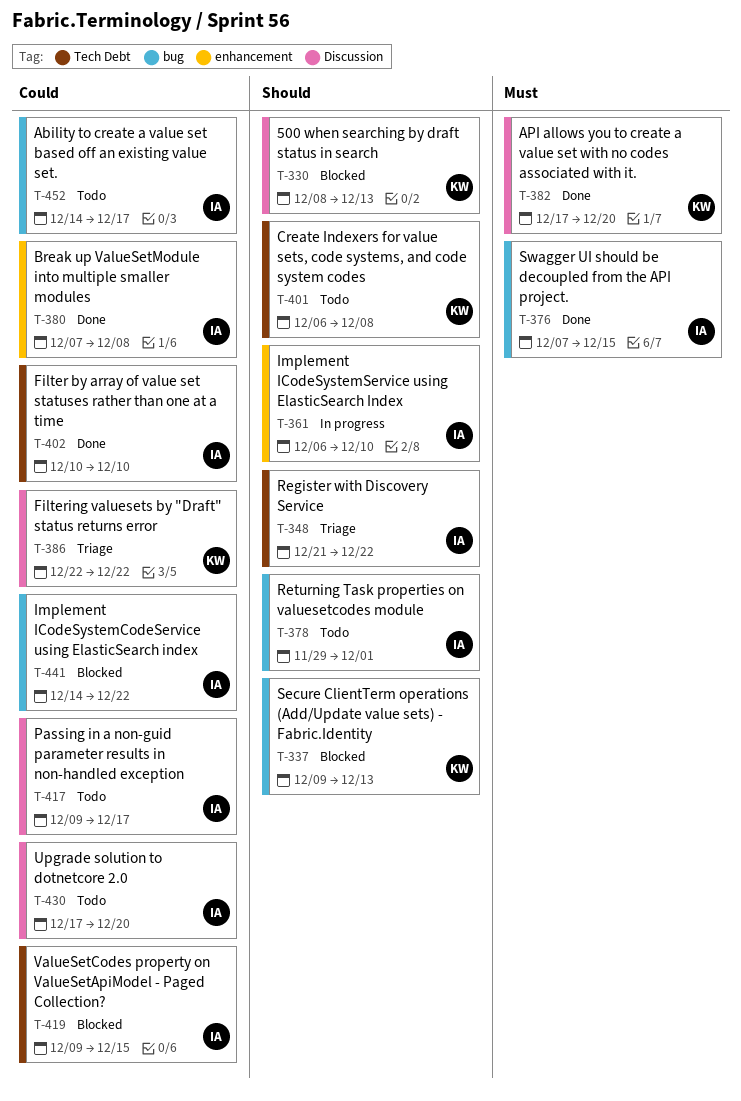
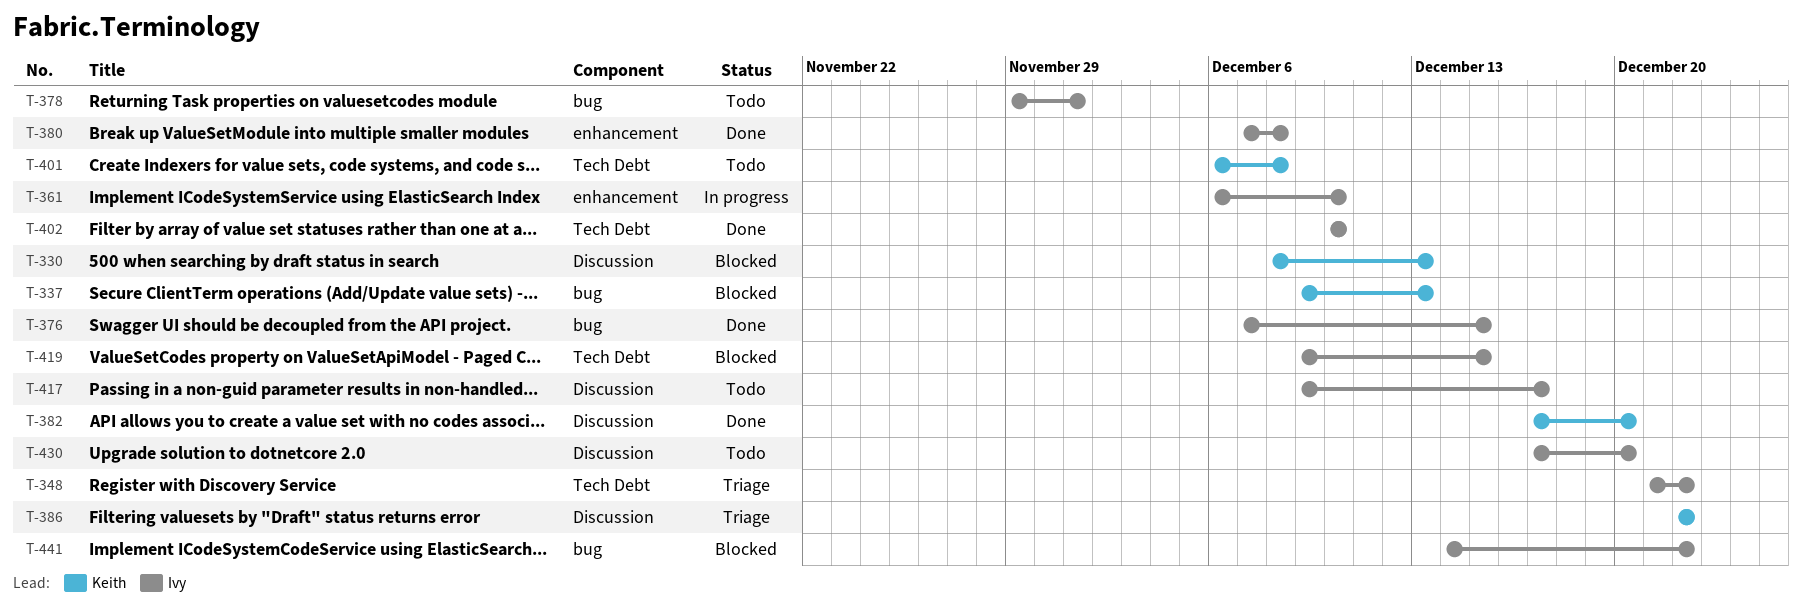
T-452: present -> none

